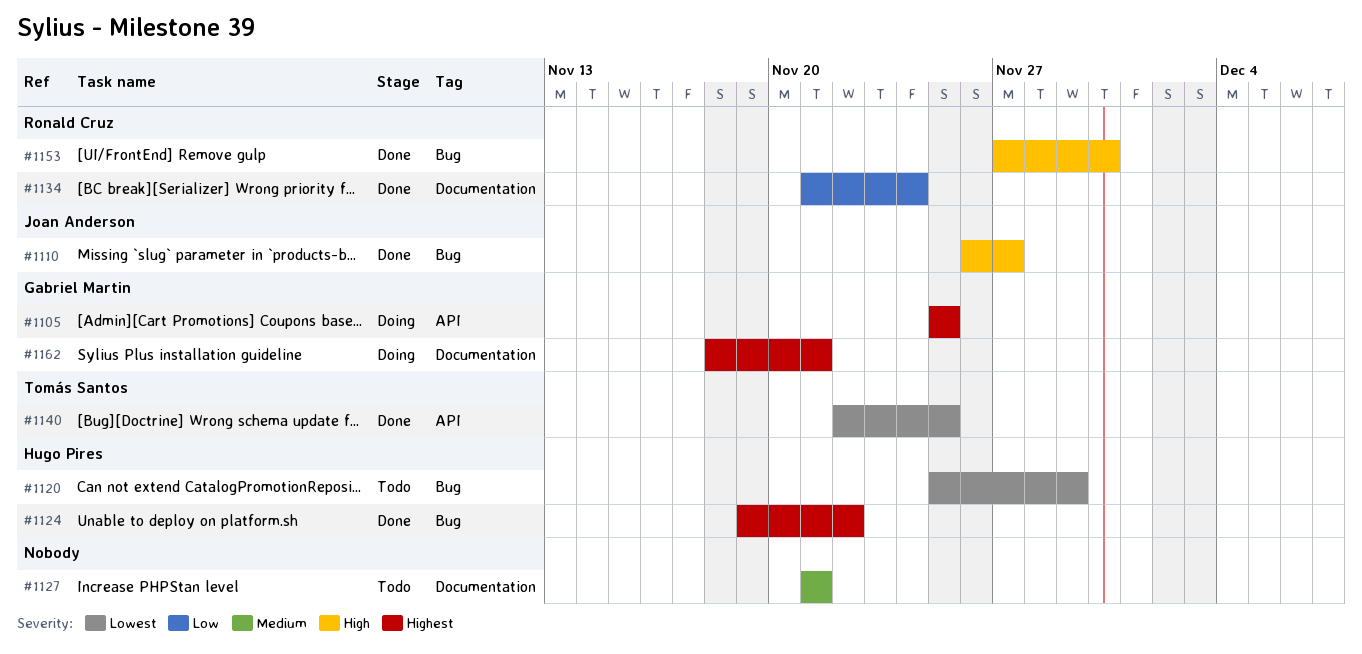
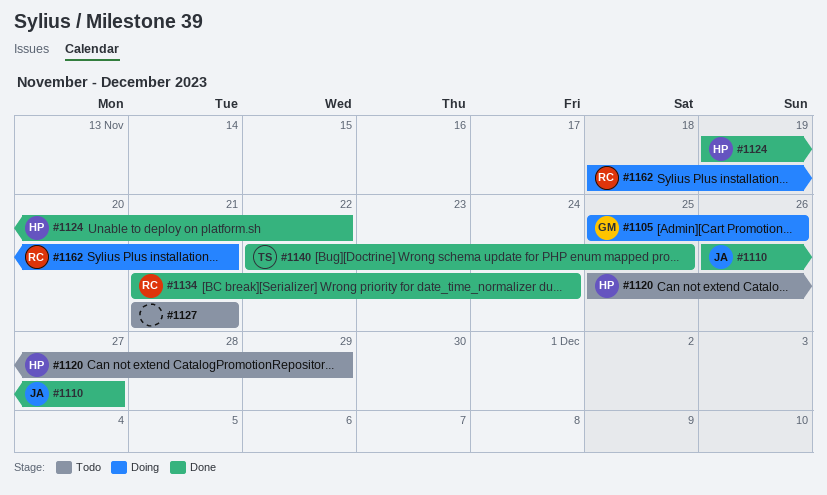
#1105, due: Nov 25 -> Nov 26
#1153: present -> none
#1162, owner: Gabriel Martin -> Ronald Cruz

